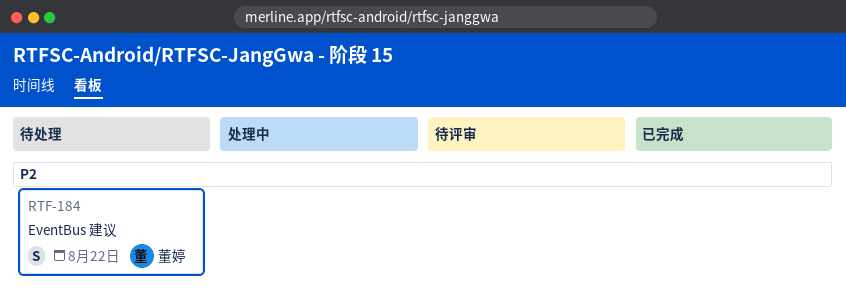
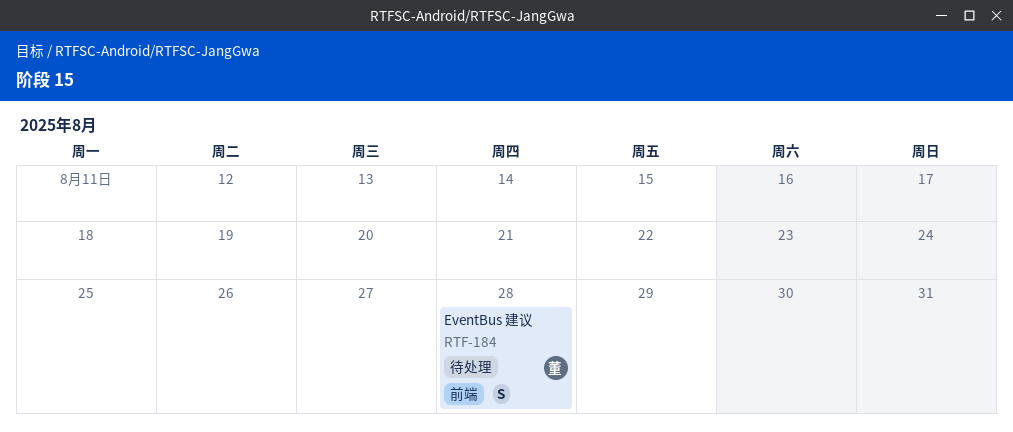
RTF-184, due: Aug 22 -> Aug 28

